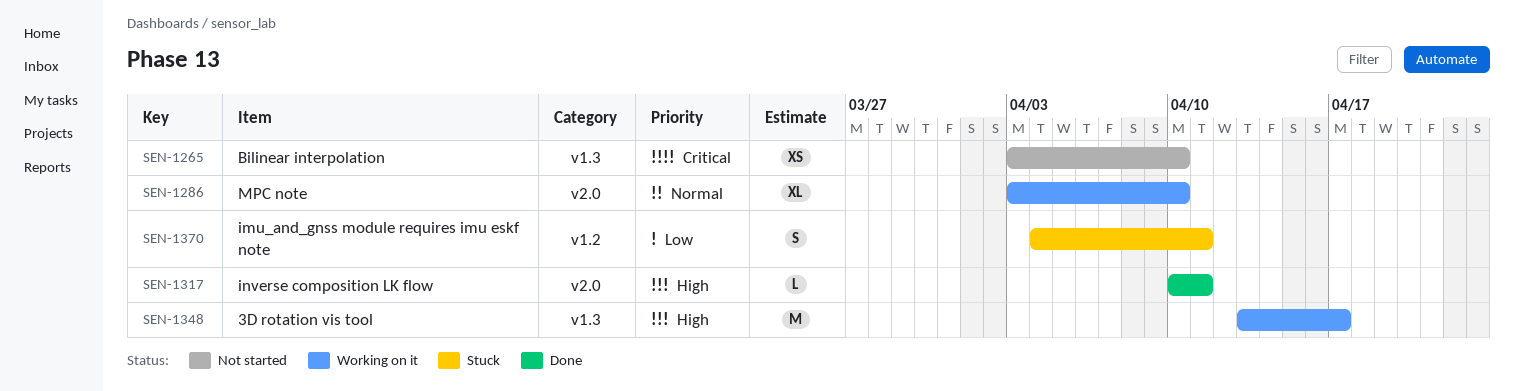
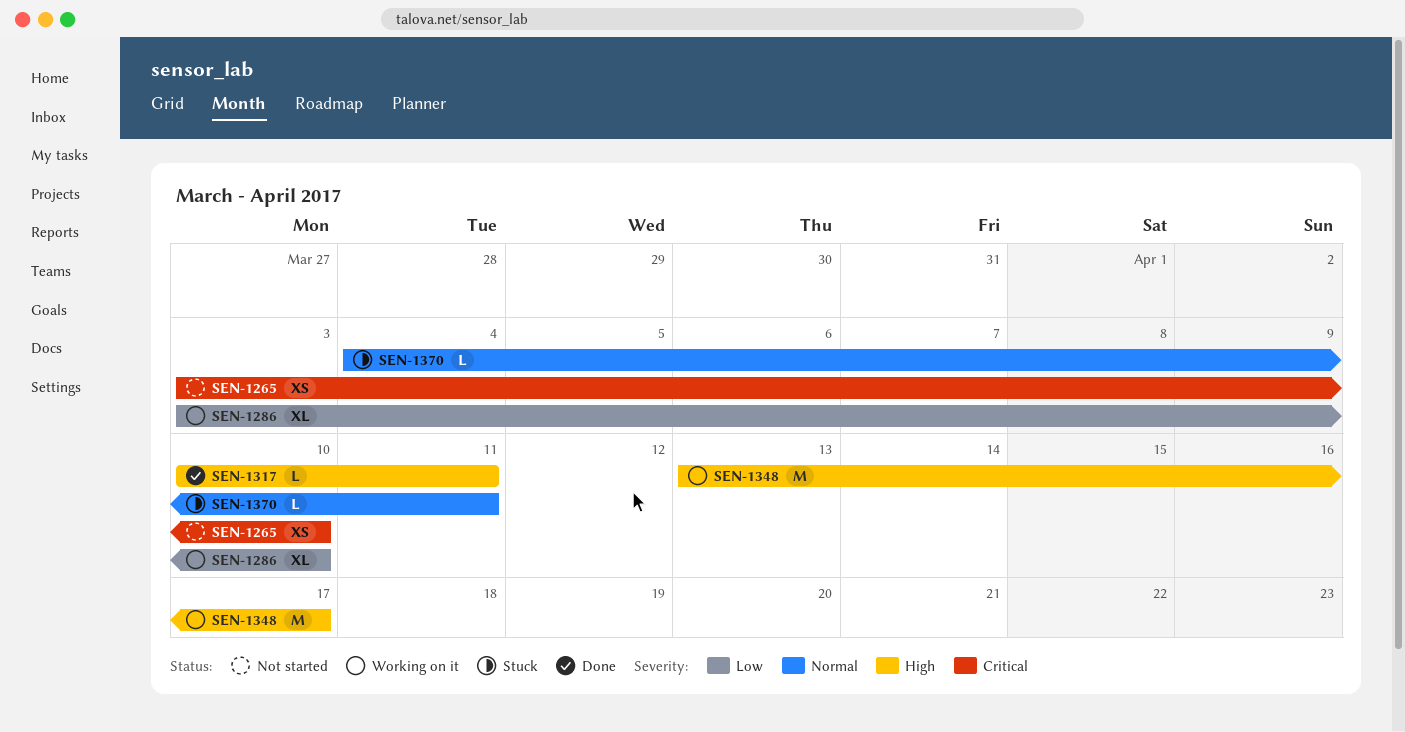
SEN-1286, priority: Normal -> Low
SEN-1370, priority: Low -> Normal
SEN-1370, estimate: S -> L

